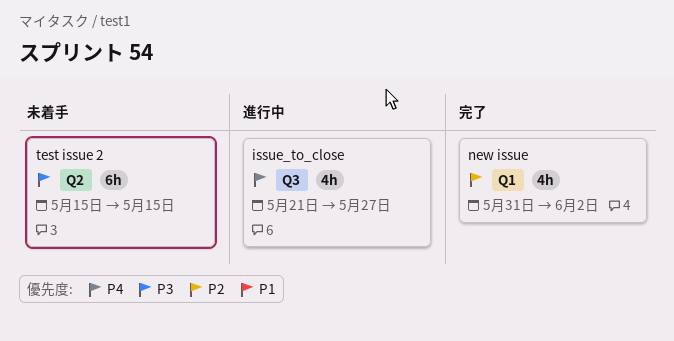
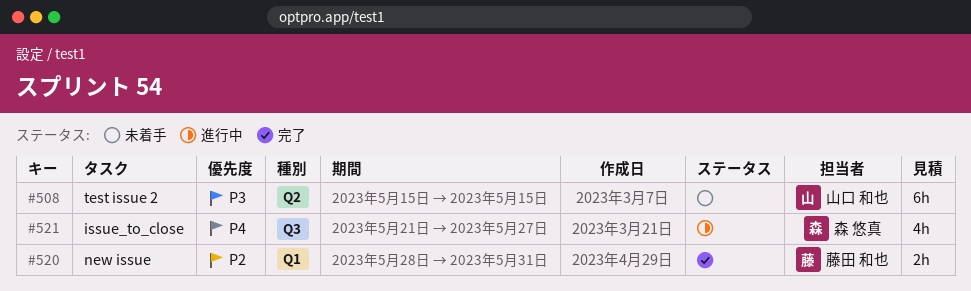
new issue, estimate: 4h -> 2h
new issue, start: May 31 -> May 28
new issue, due: Jun 2 -> May 31

